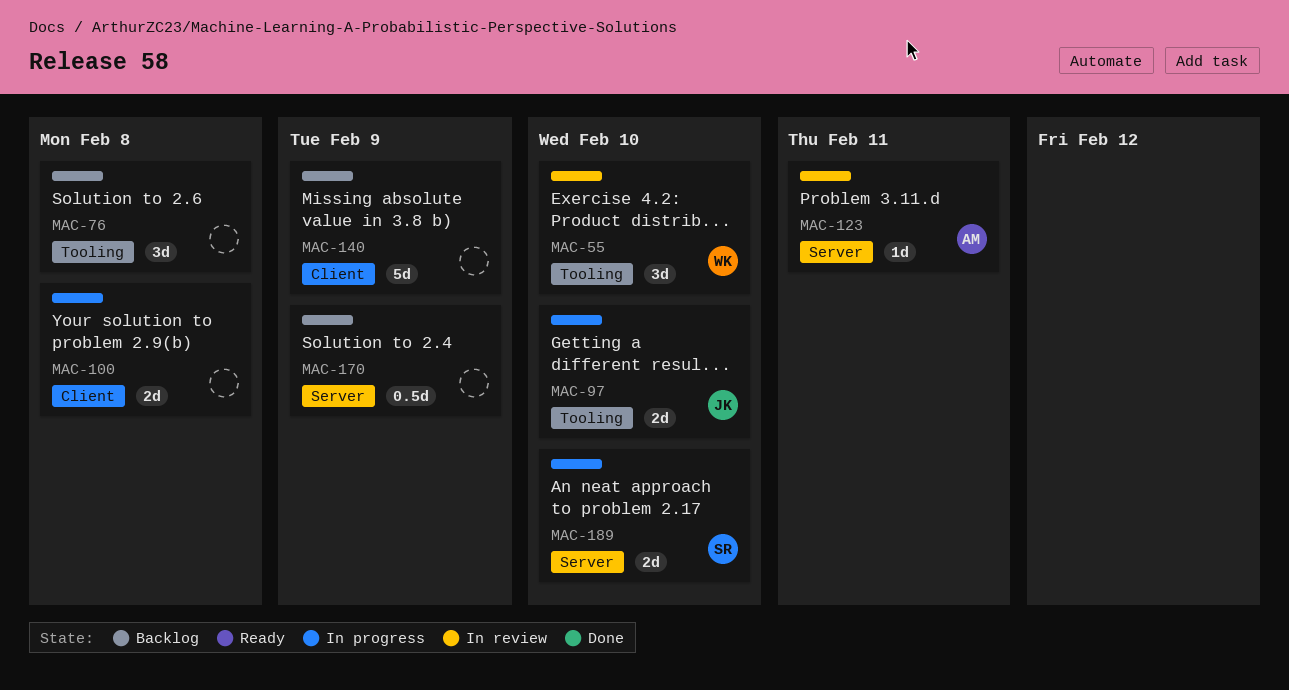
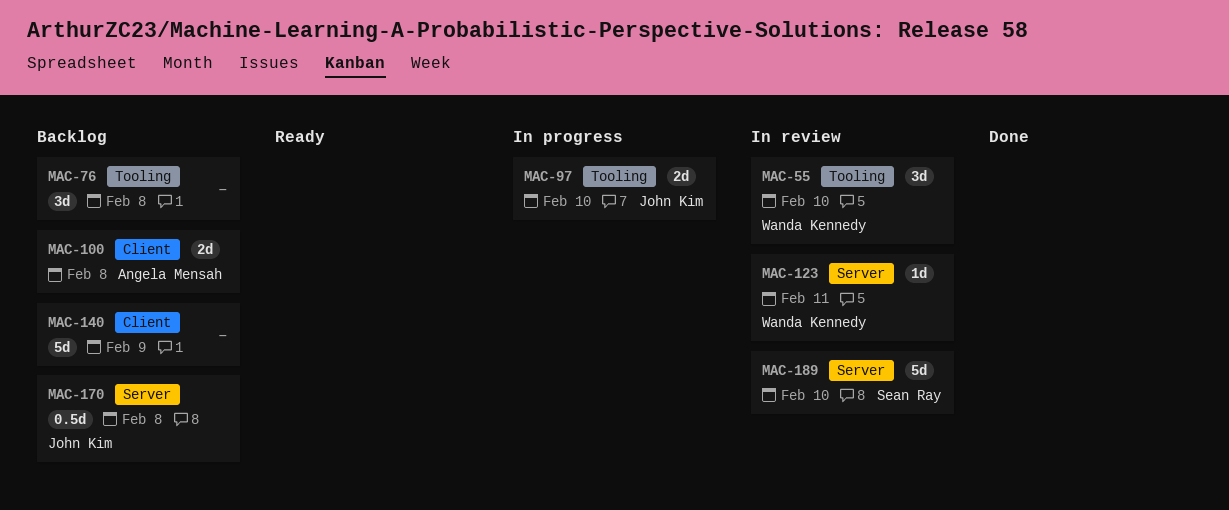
MAC-100, status: In progress -> Backlog
MAC-100, owner: none -> Angela Mensah
MAC-123, owner: Angela Mensah -> Wanda Kennedy
MAC-170, owner: none -> John Kim
MAC-170, due: Feb 9 -> Feb 8
MAC-189, status: In progress -> In review
MAC-189, estimate: 2d -> 5d

